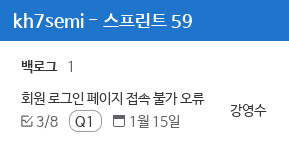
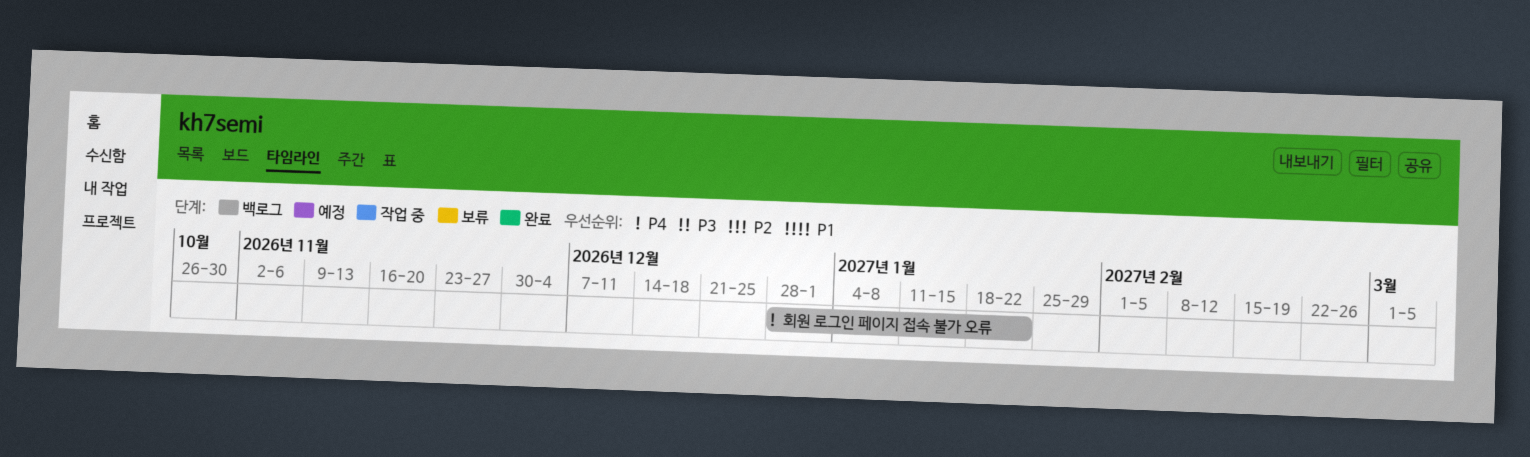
회원 로그인 페이지 접속 불가 오류, due: Jan 15 -> Jan 22

